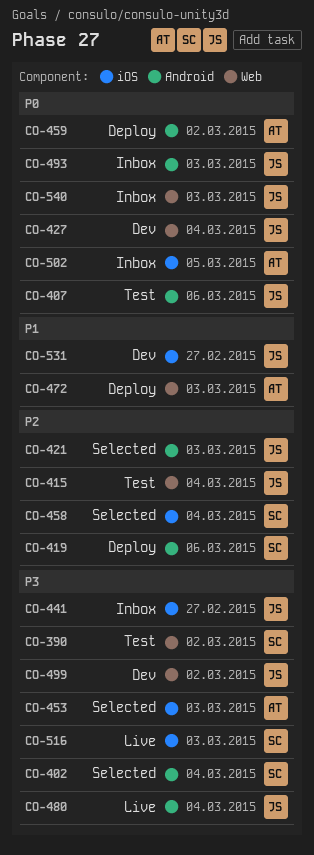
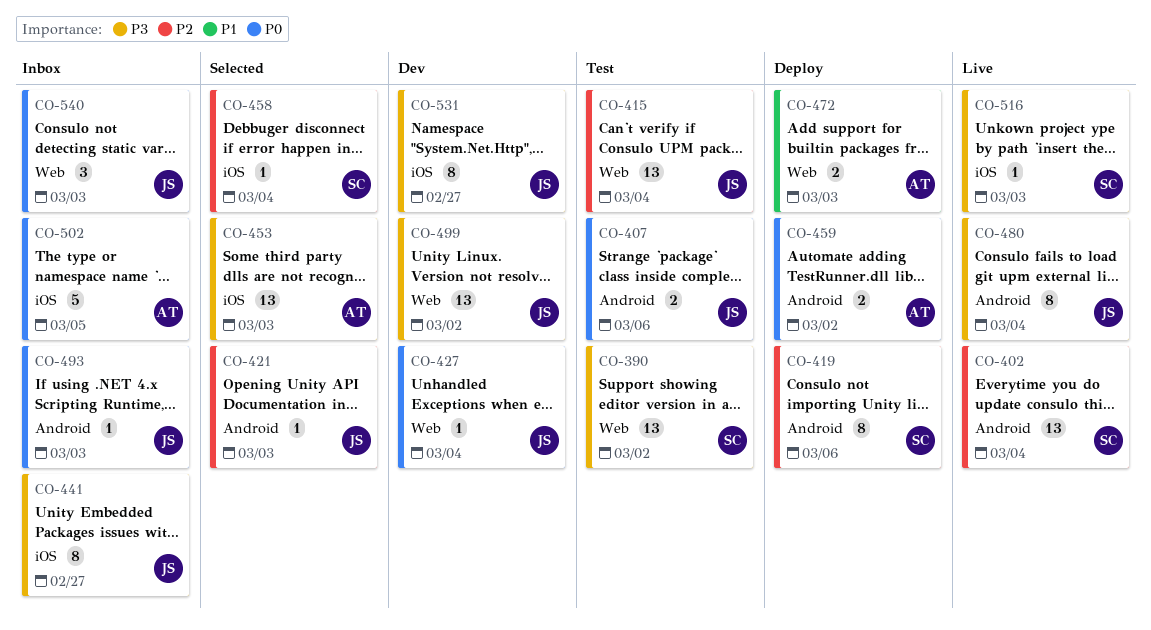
CO-402, status: Selected -> Live
CO-402, priority: P3 -> P2
CO-531, priority: P1 -> P3

